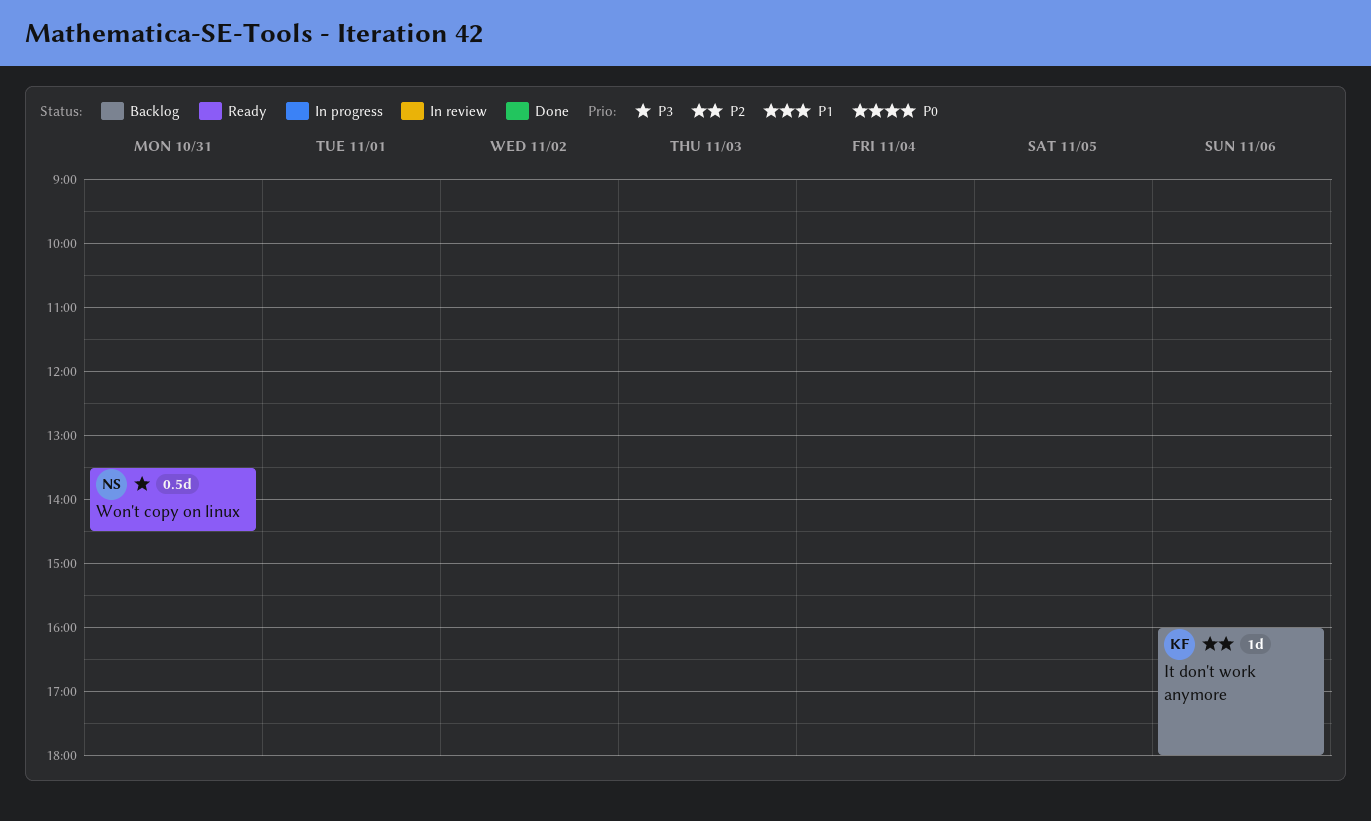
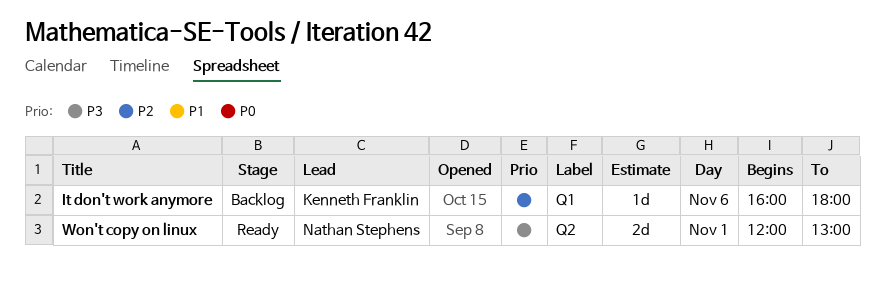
Won't copy on linux, estimate: 0.5d -> 2d
Won't copy on linux, day: Oct 31 -> Nov 1
Won't copy on linux, begins: 13:30 -> 12:00
Won't copy on linux, ends: 14:30 -> 13:00

